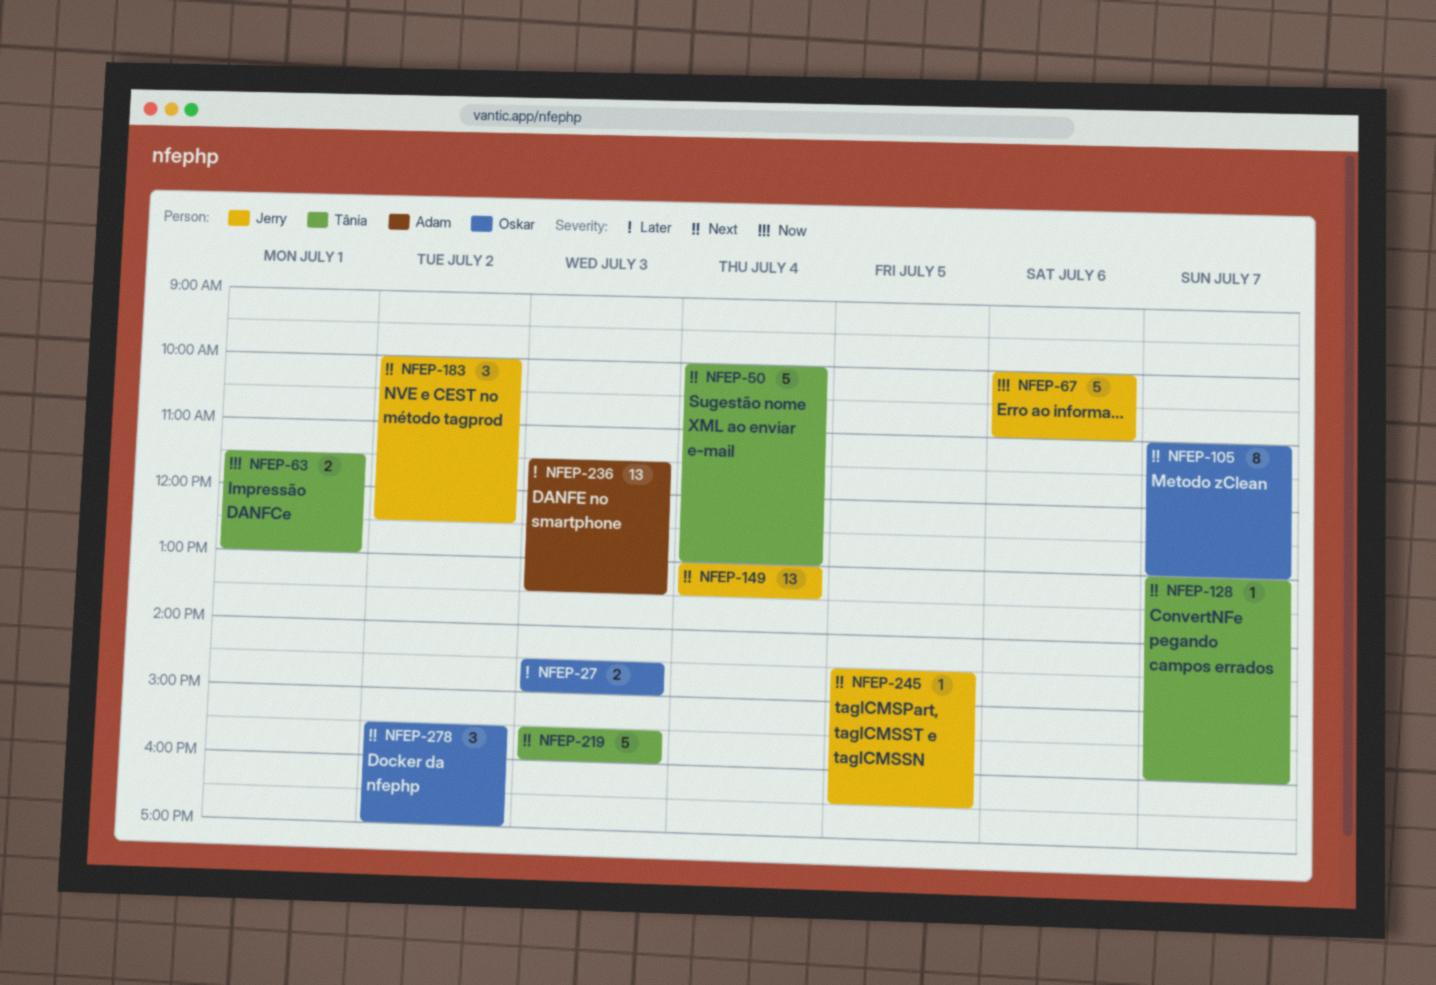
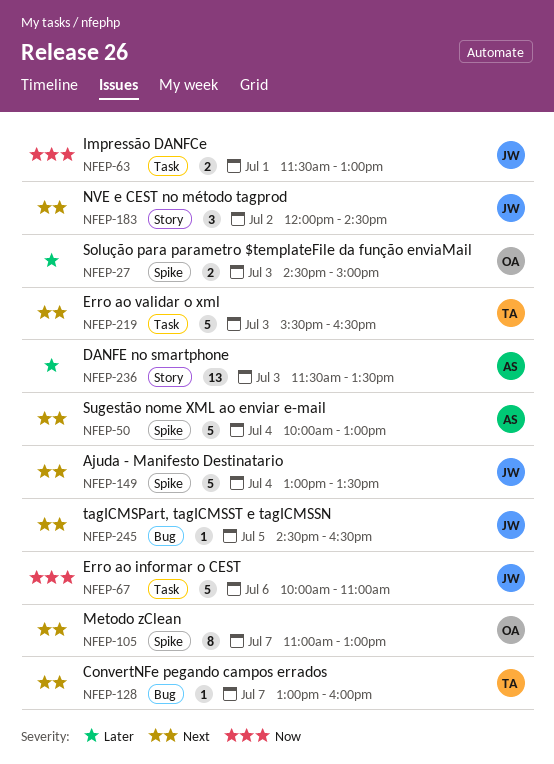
NFEP-50, owner: Tânia -> Adam
NFEP-63, owner: Tânia -> Jerry
NFEP-149, estimate: 13 -> 5
NFEP-183, begins: 10:00 -> 12:00
NFEP-183, ends: 12:30 -> 14:30
NFEP-219, ends: 16:00 -> 16:30
NFEP-278: present -> none

